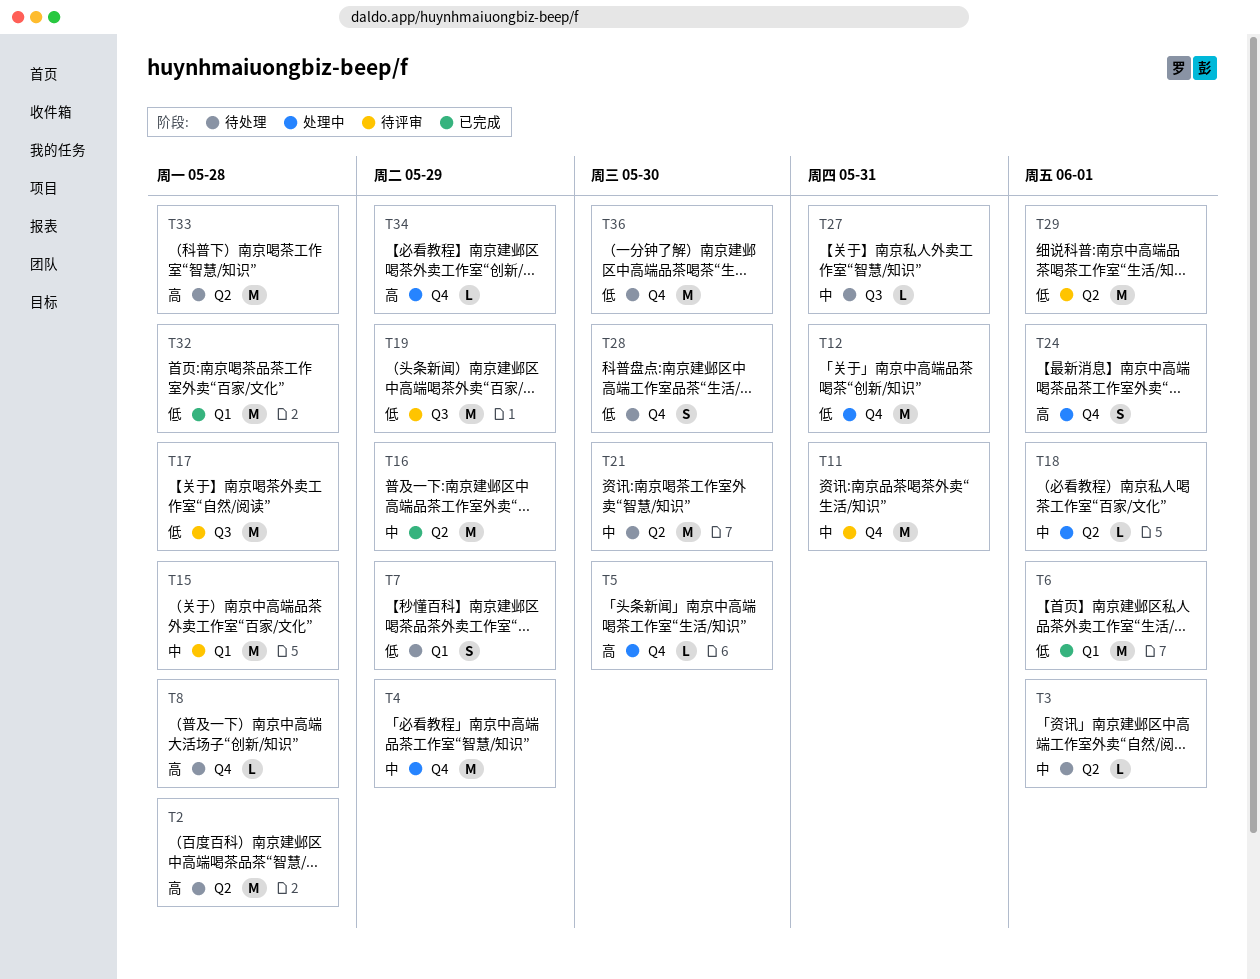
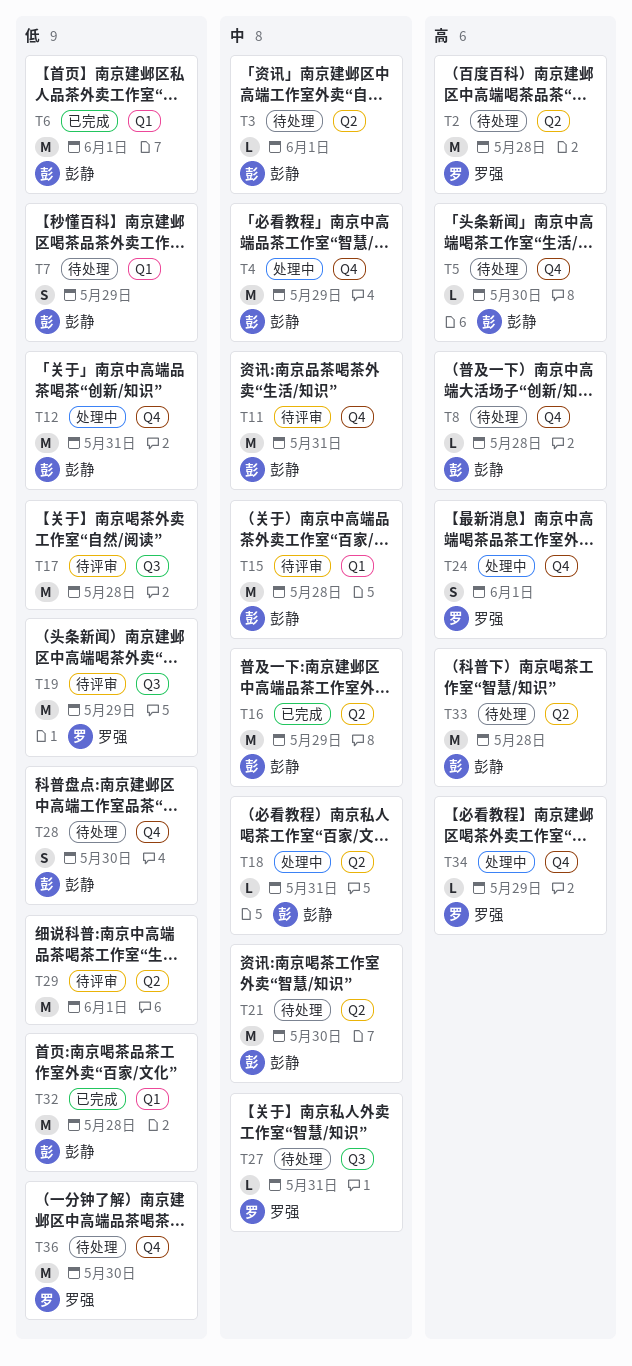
T5, status: 处理中 -> 待处理
T18, due: Jun 1 -> May 31

